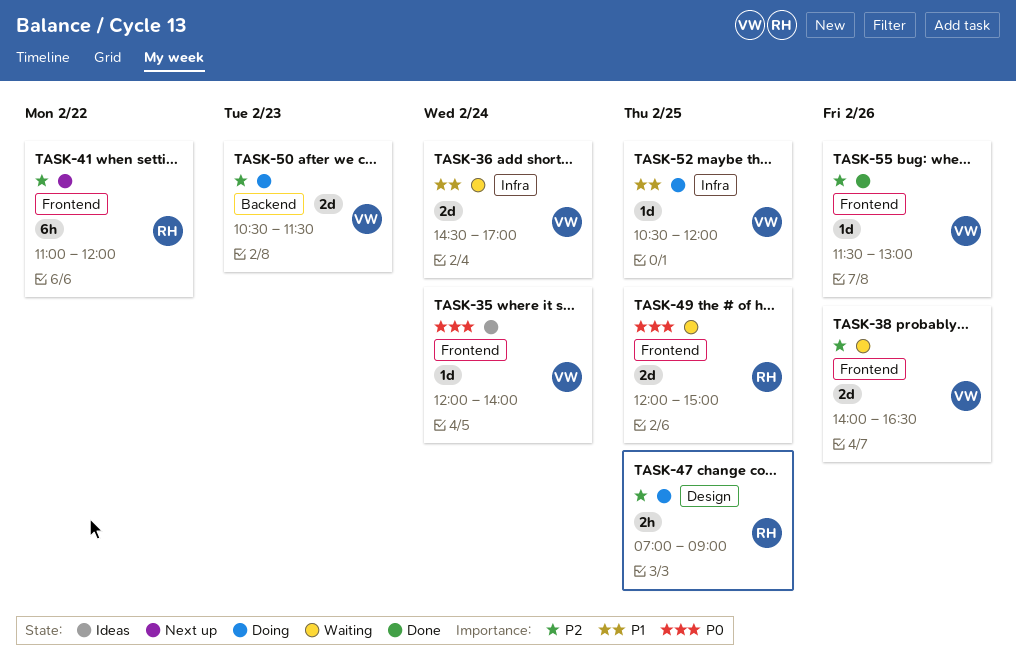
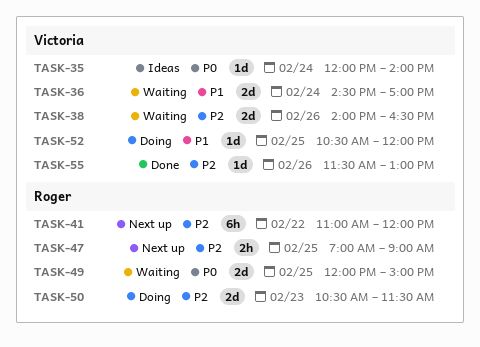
TASK-47, status: Doing -> Next up
TASK-50, owner: Victoria -> Roger

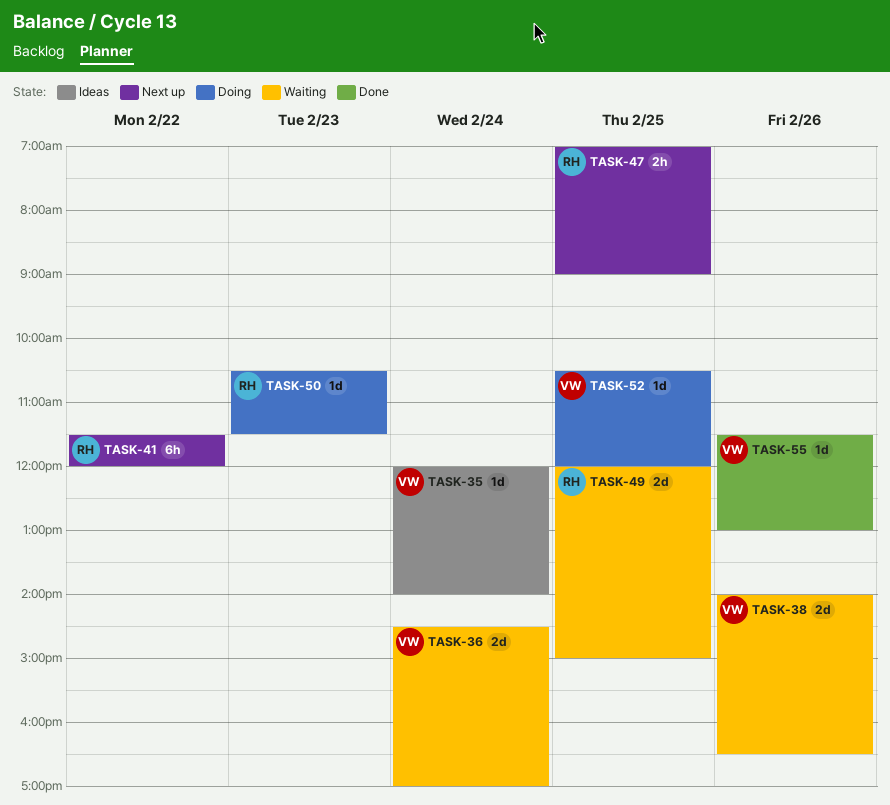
TASK-41, begins: 11:00 -> 11:30
TASK-50, estimate: 2d -> 1d

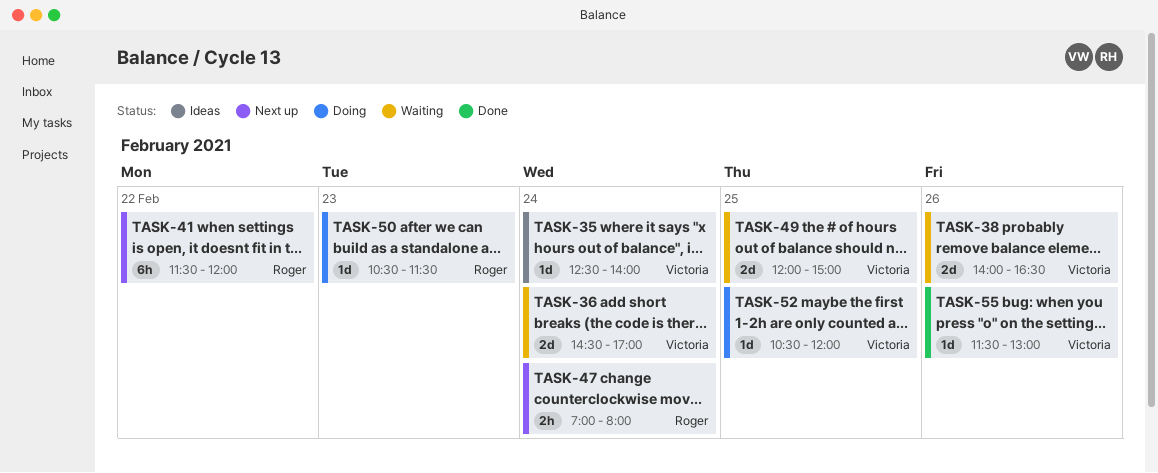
TASK-35, begins: 12:00 -> 12:30
TASK-47, day: Feb 25 -> Feb 24
TASK-47, ends: 09:00 -> 08:00
TASK-49, owner: Roger -> Victoria

